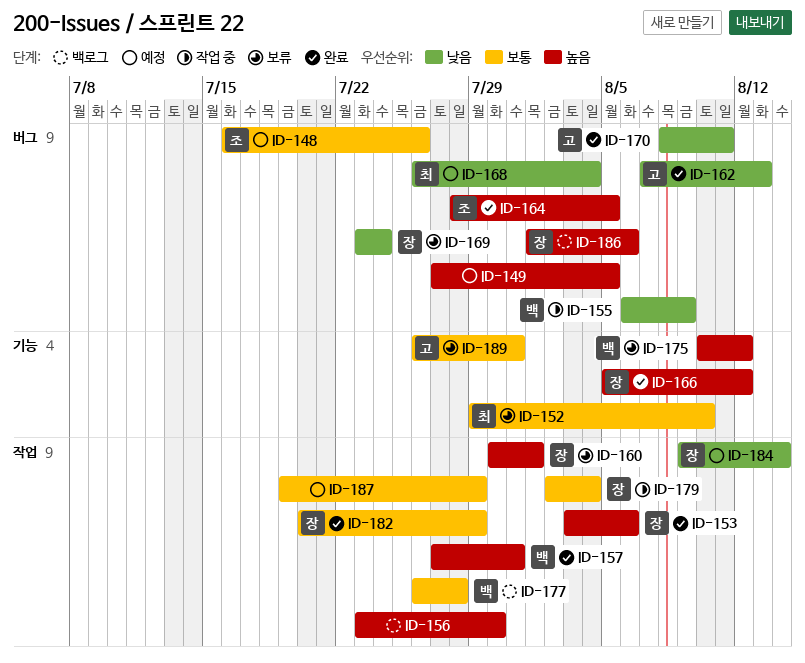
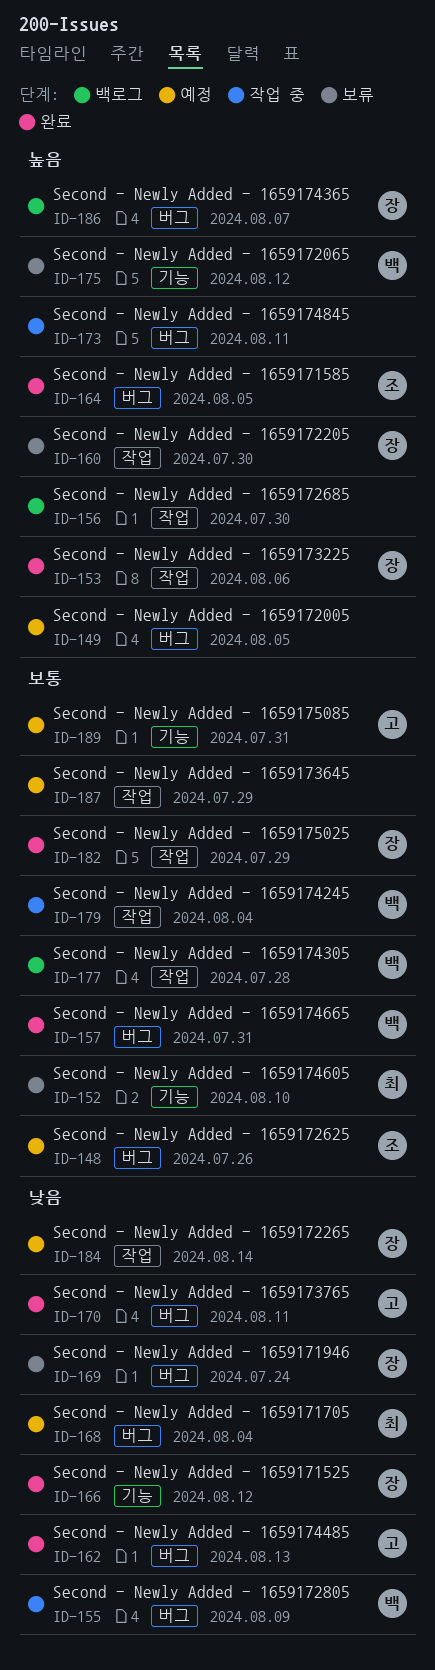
ID-157, priority: 높음 -> 보통
ID-157, label: 작업 -> 버그
ID-160, due: Aug 1 -> Jul 30
ID-166, priority: 높음 -> 낮음
ID-173: none -> present
ID-179, owner: 장 -> 백
ID-186, due: Aug 6 -> Aug 7
ID-189, status: 보류 -> 예정

